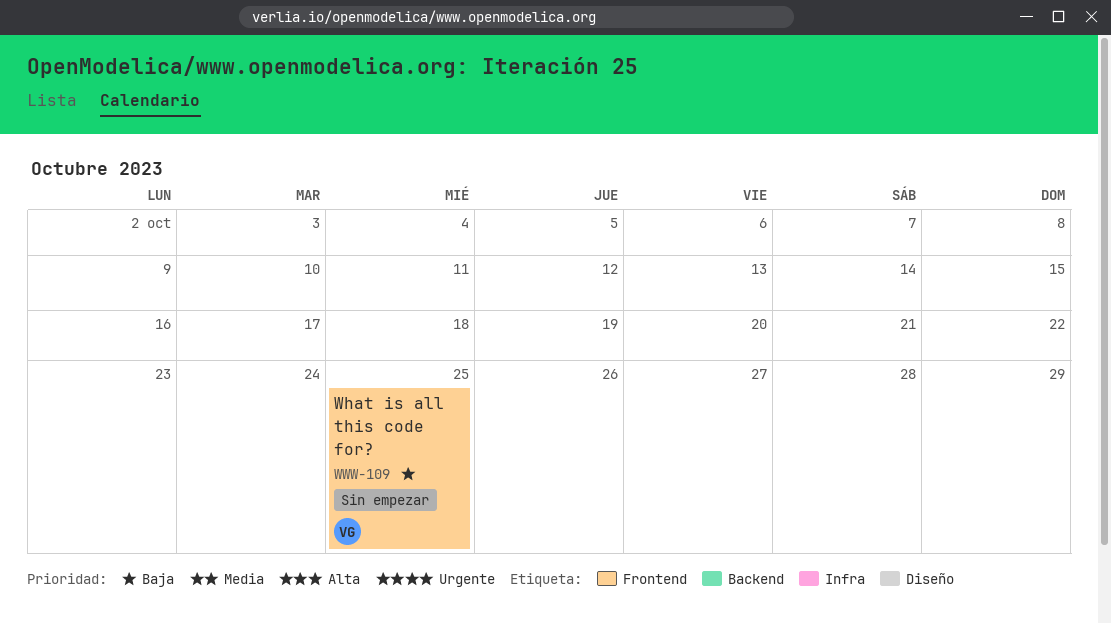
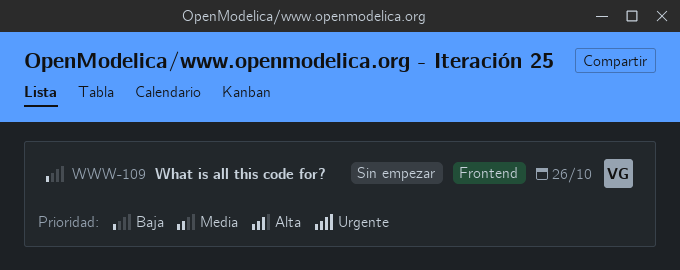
WWW-109, due: Oct 25 -> Oct 26

